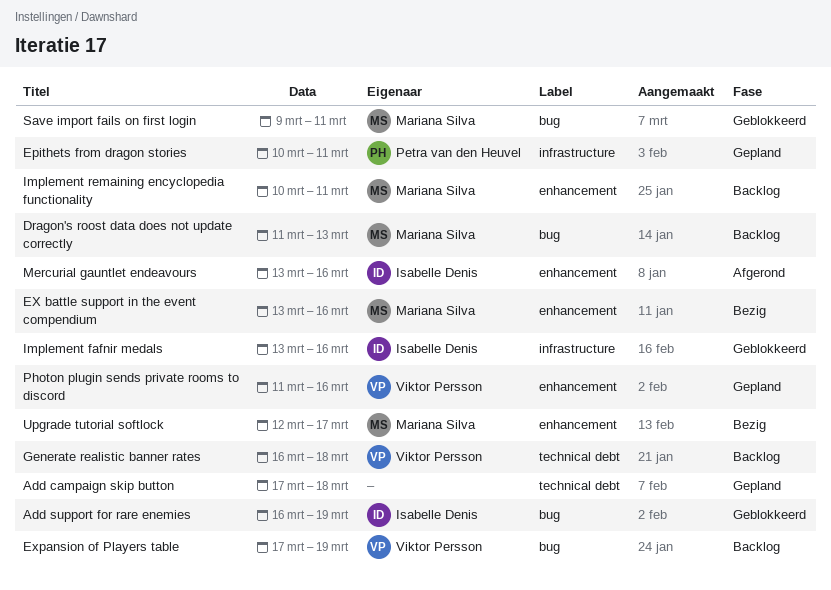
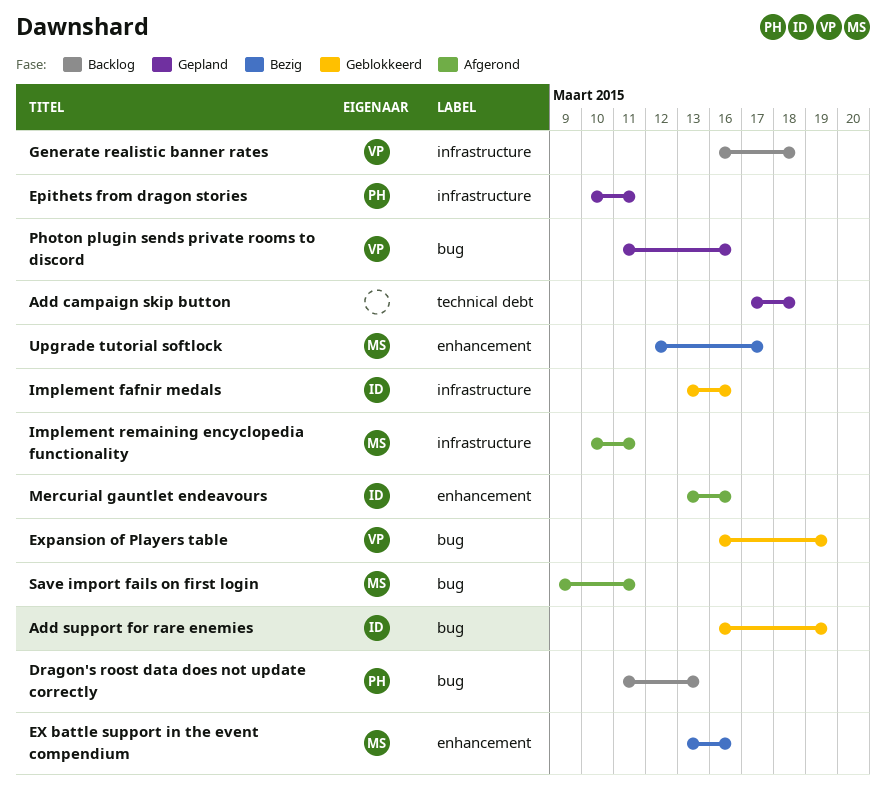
Dragon's roost data does not update correctly, owner: Mariana Silva -> Petra van den Heuvel
Expansion of Players table, status: Backlog -> Geblokkeerd
Expansion of Players table, start: Mar 17 -> Mar 16
Generate realistic banner rates, label: technical debt -> infrastructure
Implement remaining encyclopedia functionality, status: Backlog -> Afgerond
Implement remaining encyclopedia functionality, label: enhancement -> infrastructure
Photon plugin sends private rooms to discord, label: enhancement -> bug
Save import fails on first login, status: Geblokkeerd -> Afgerond

